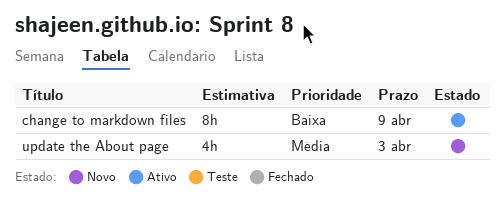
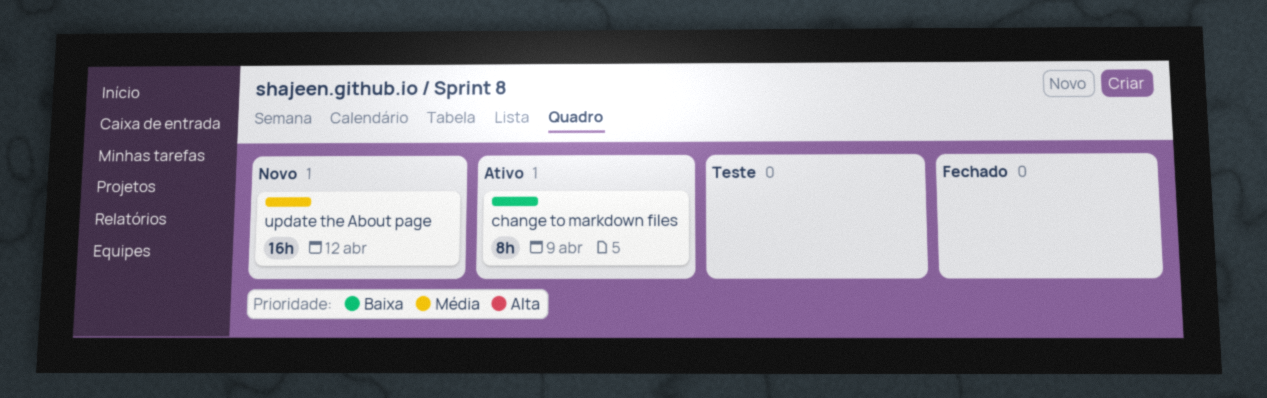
update the About page, estimate: 4h -> 16h
update the About page, due: Apr 3 -> Apr 12

